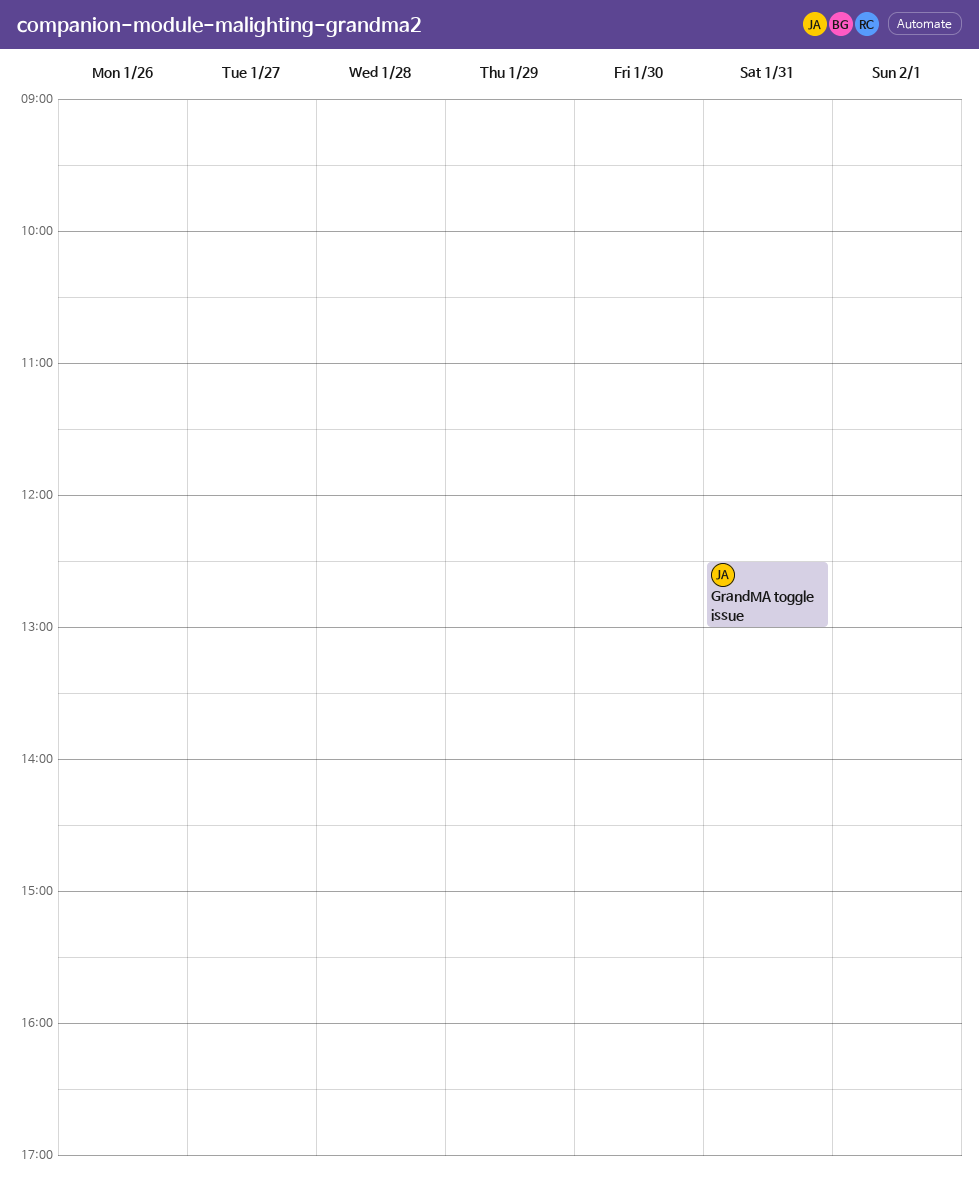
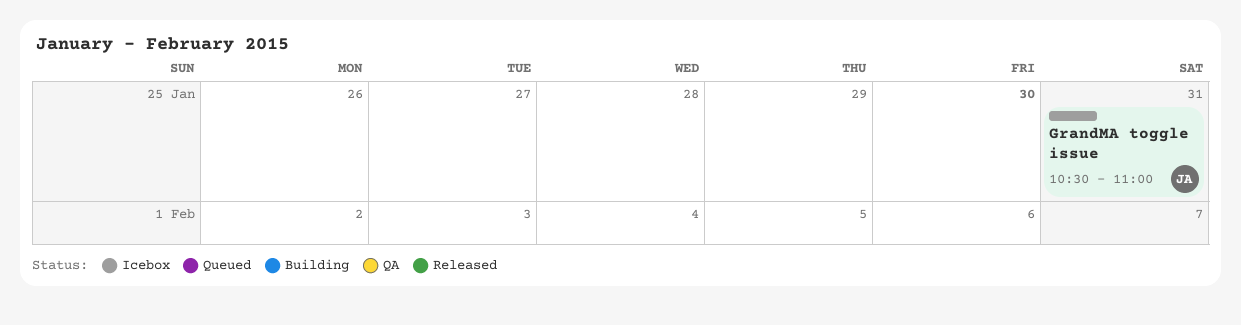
GrandMA toggle issue, begins: 12:30 -> 10:30
GrandMA toggle issue, ends: 13:00 -> 11:00

